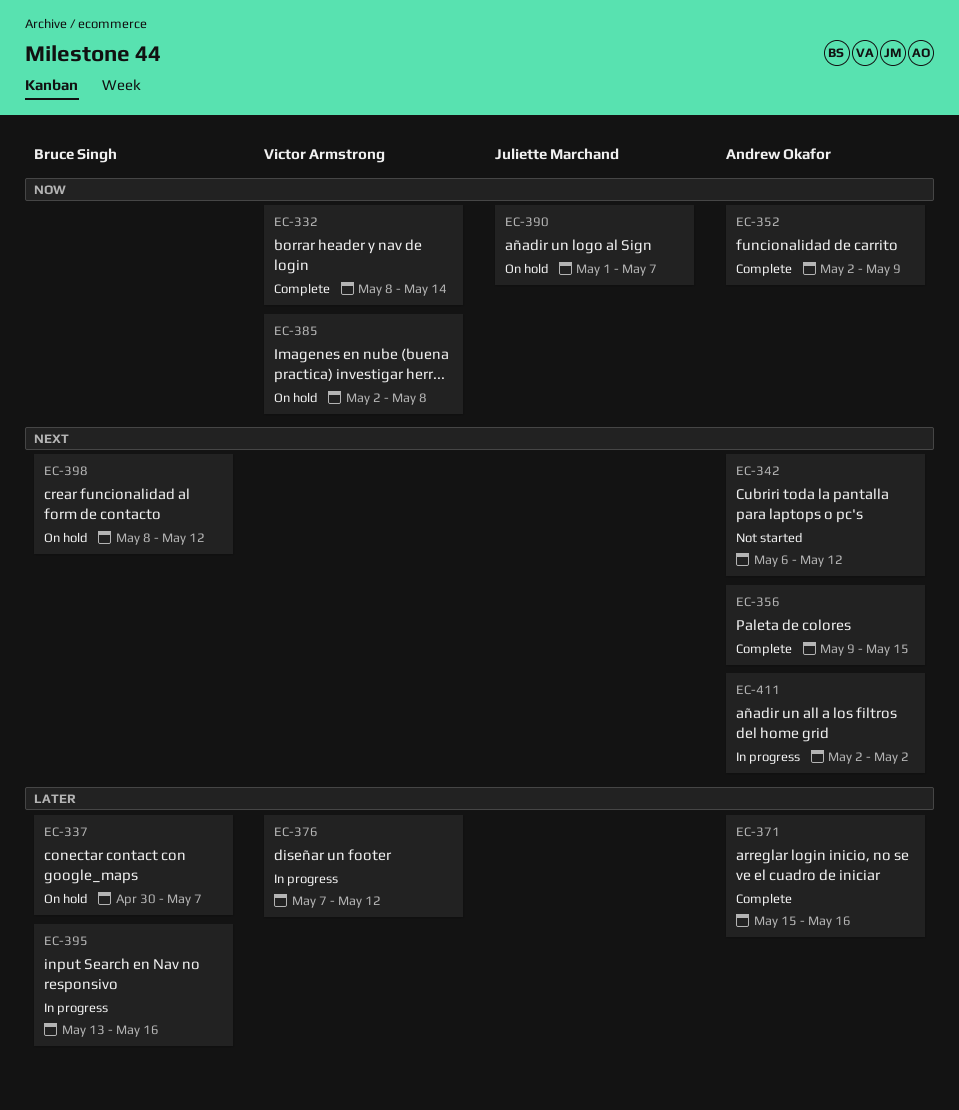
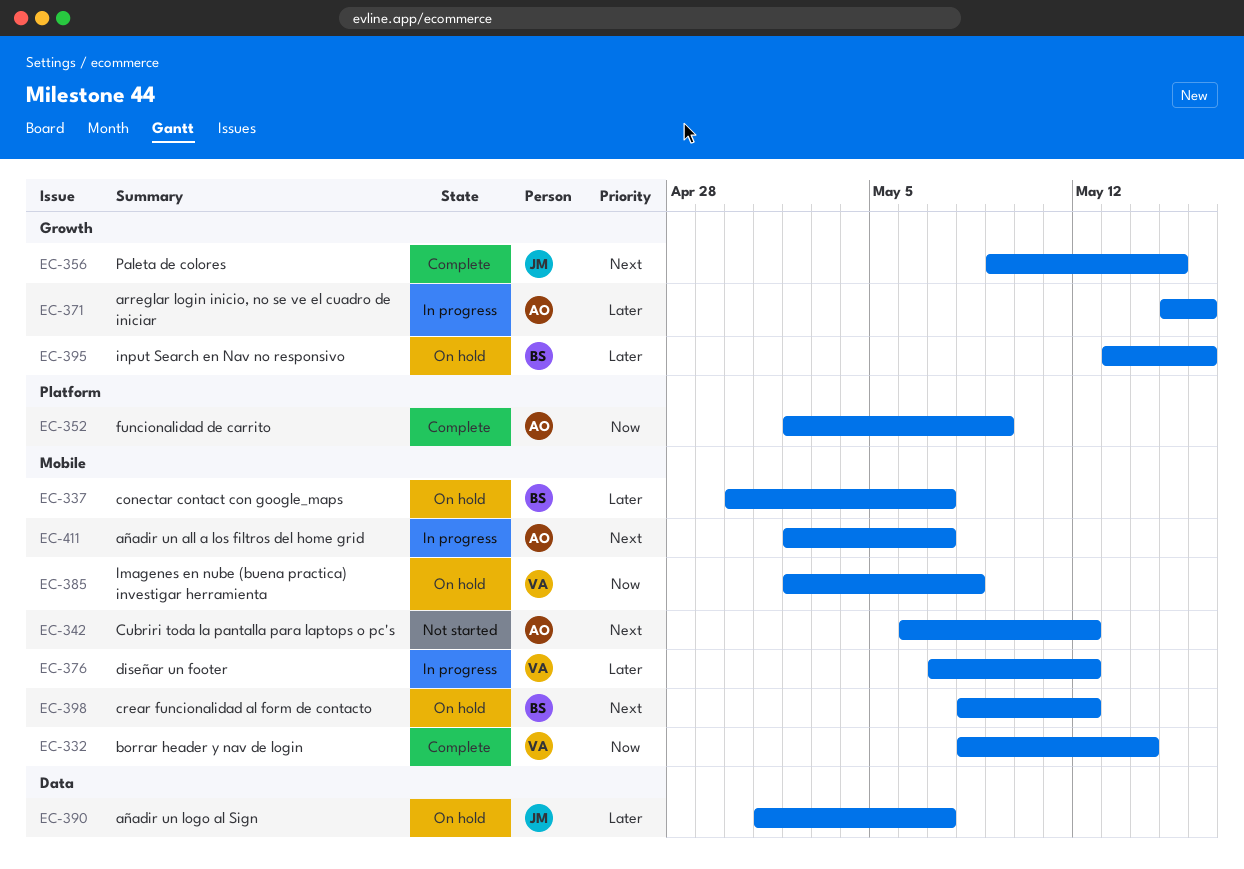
EC-356, owner: Andrew Okafor -> Juliette Marchand
EC-371, status: Complete -> In progress
EC-390, priority: Now -> Later
EC-395, status: In progress -> On hold
EC-411, due: May 2 -> May 7

